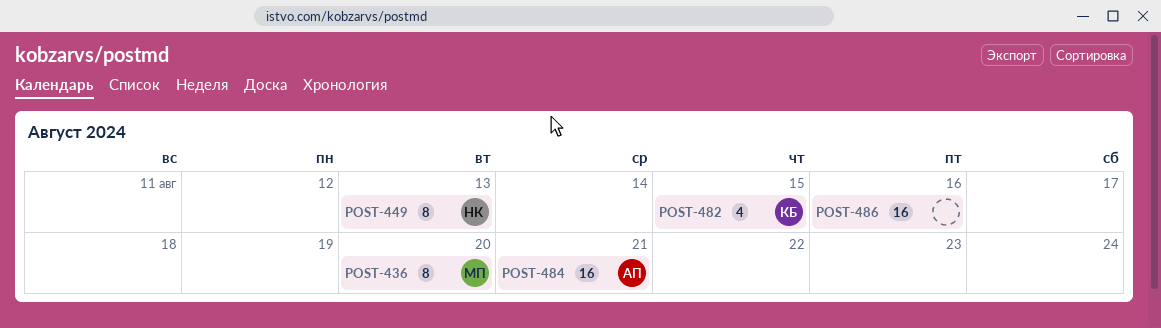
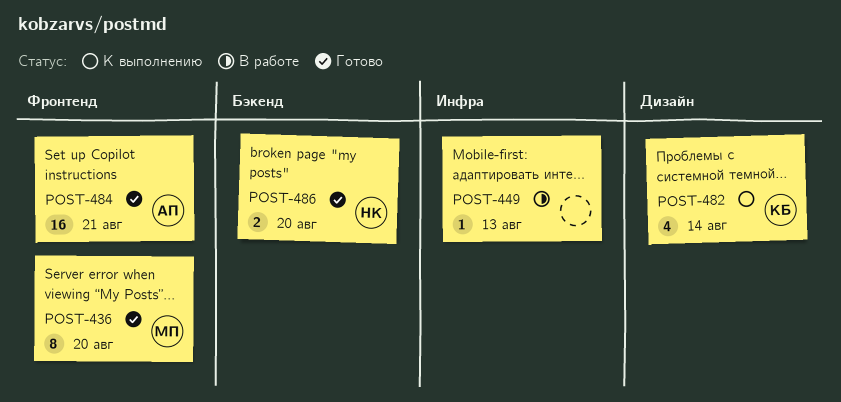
POST-449, owner: НК -> none
POST-449, estimate: 8 -> 1
POST-482, due: Aug 15 -> Aug 14
POST-486, owner: none -> НК
POST-486, estimate: 16 -> 2
POST-486, due: Aug 16 -> Aug 20

